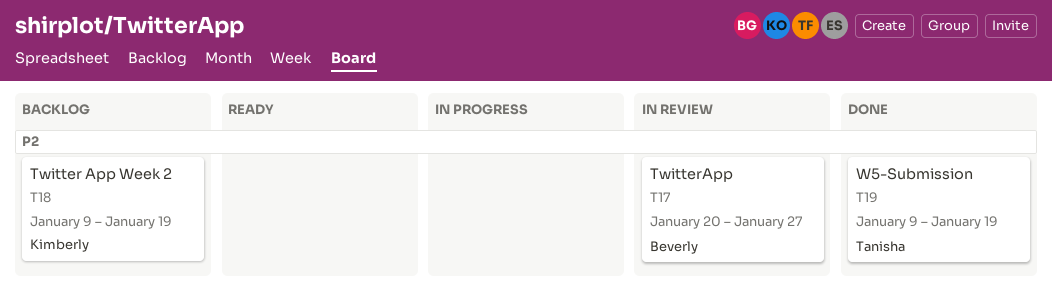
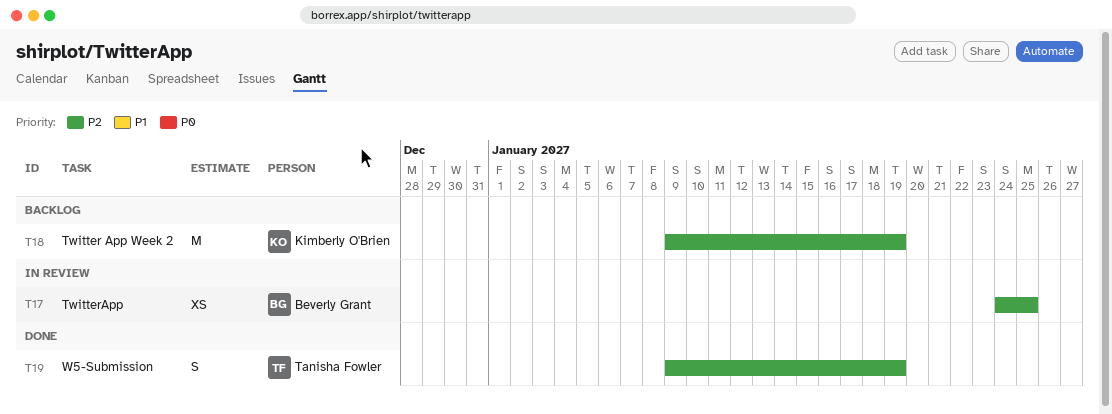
T17, start: Jan 20 -> Jan 24
T17, due: Jan 27 -> Jan 25

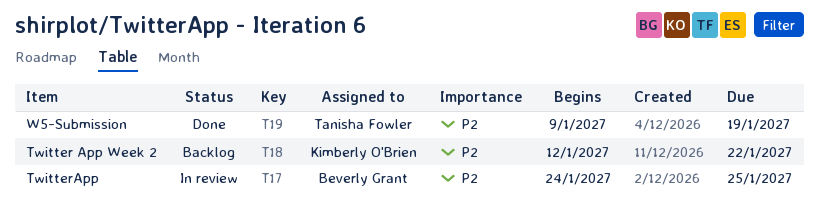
T18, start: Jan 9 -> Jan 12
T18, due: Jan 19 -> Jan 22

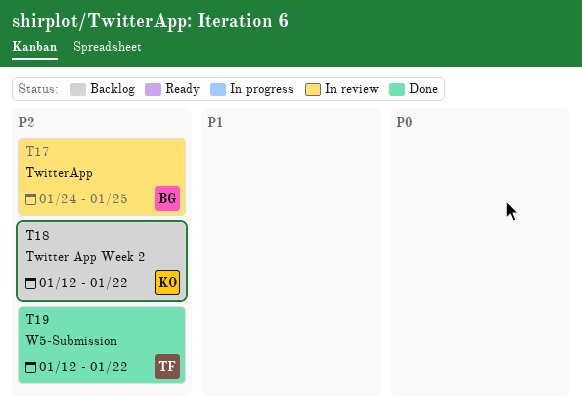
T19, start: Jan 9 -> Jan 12
T19, due: Jan 19 -> Jan 22

